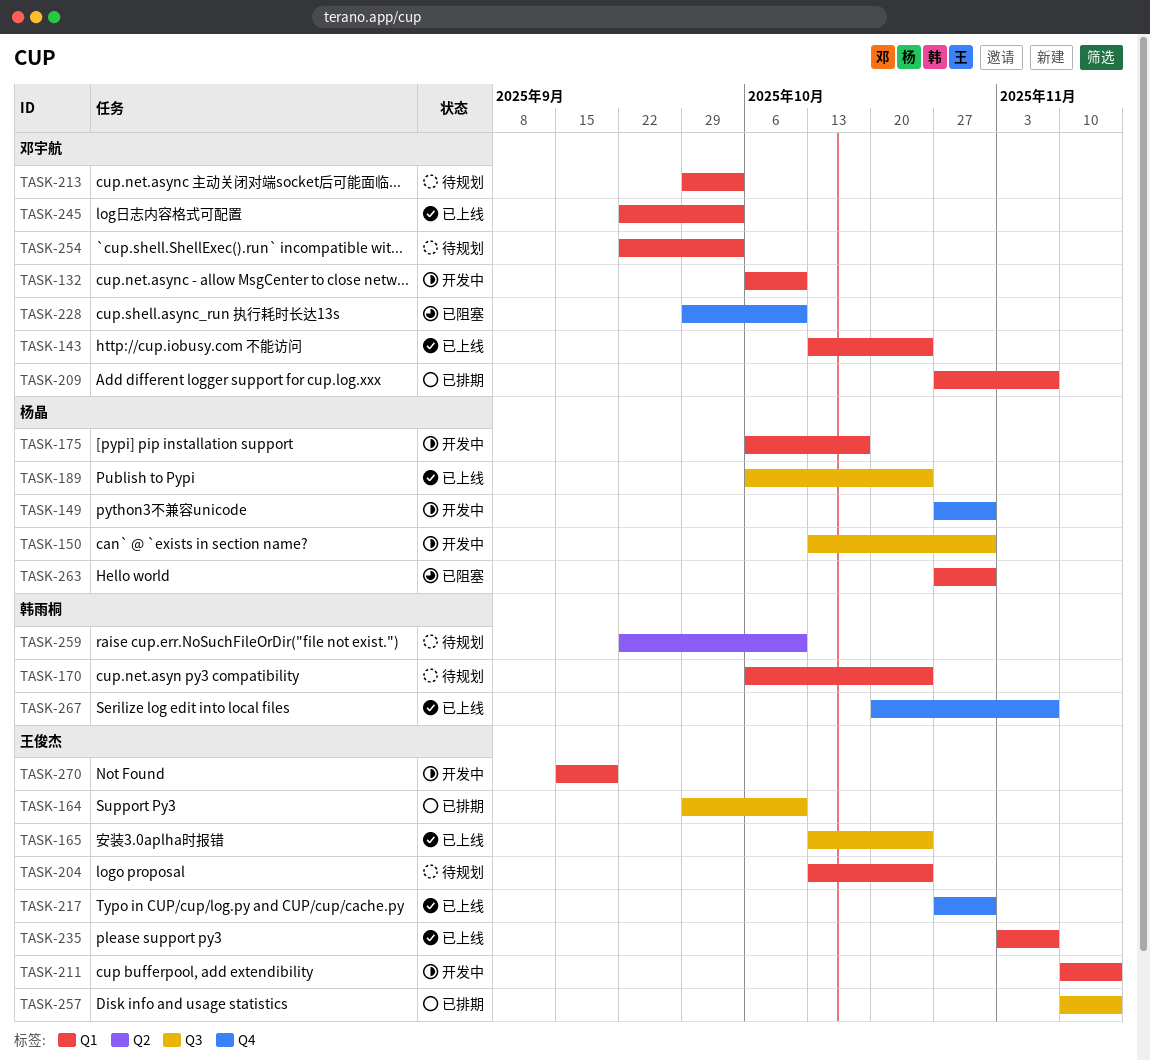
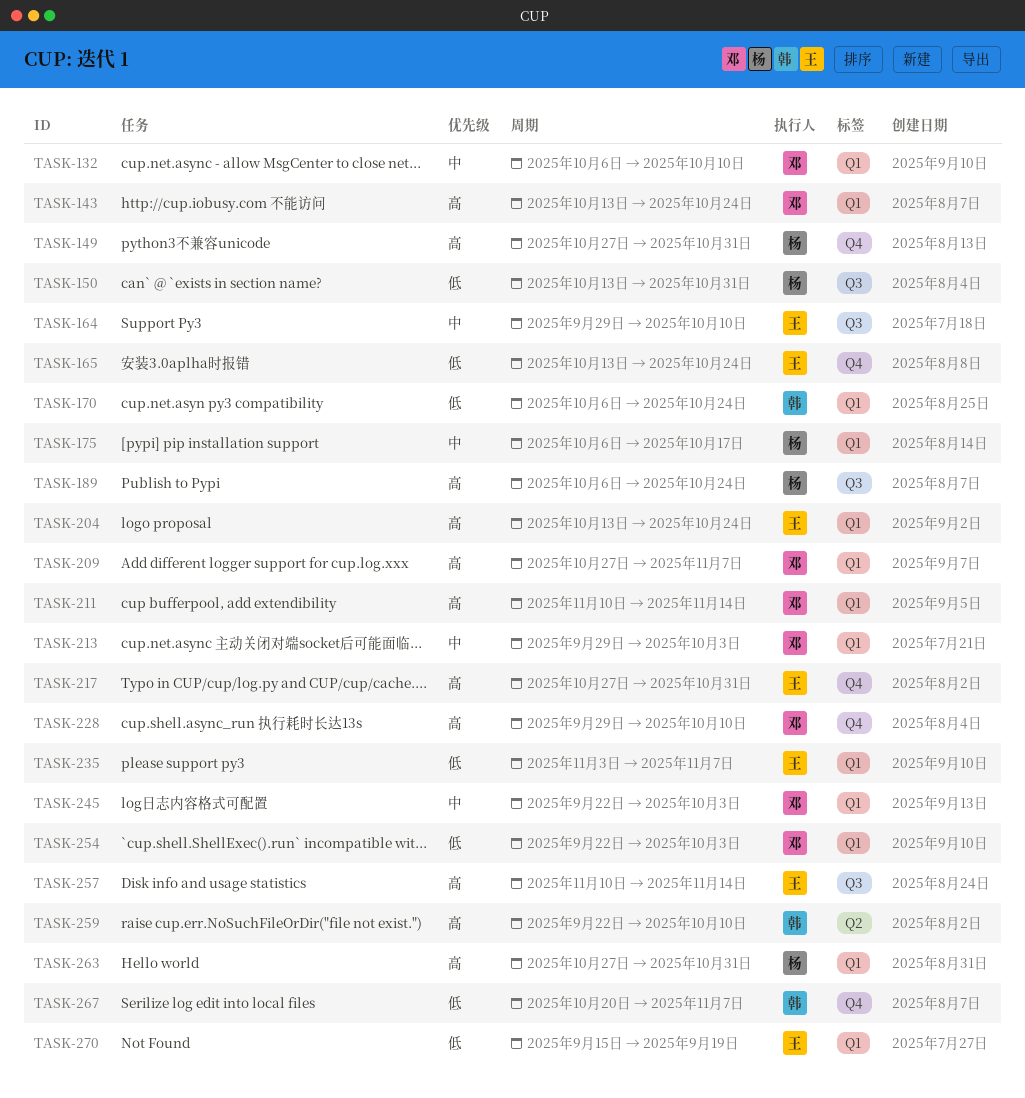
TASK-165, label: Q3 -> Q4
TASK-211, owner: 王俊杰 -> 邓宇航

